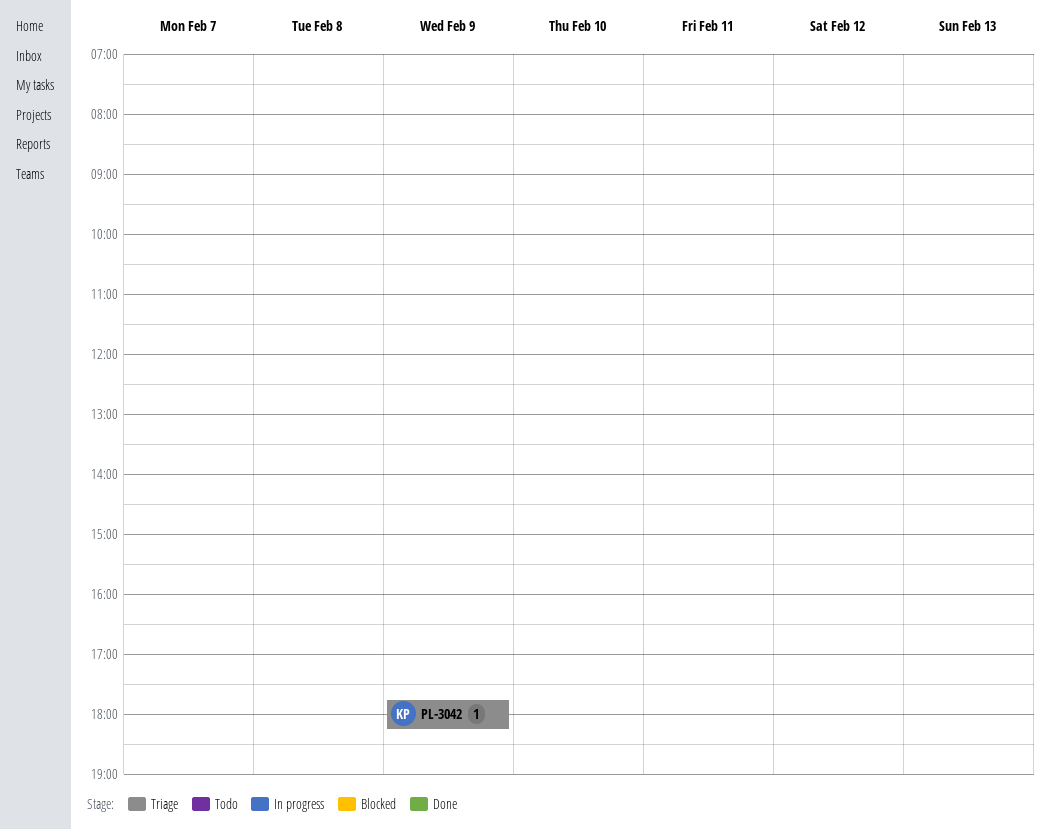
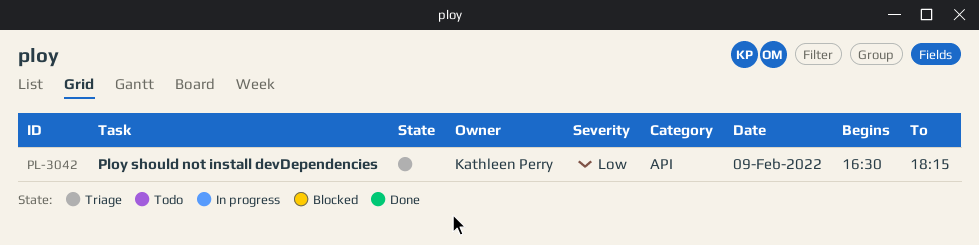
PL-3042, begins: 17:45 -> 16:30

